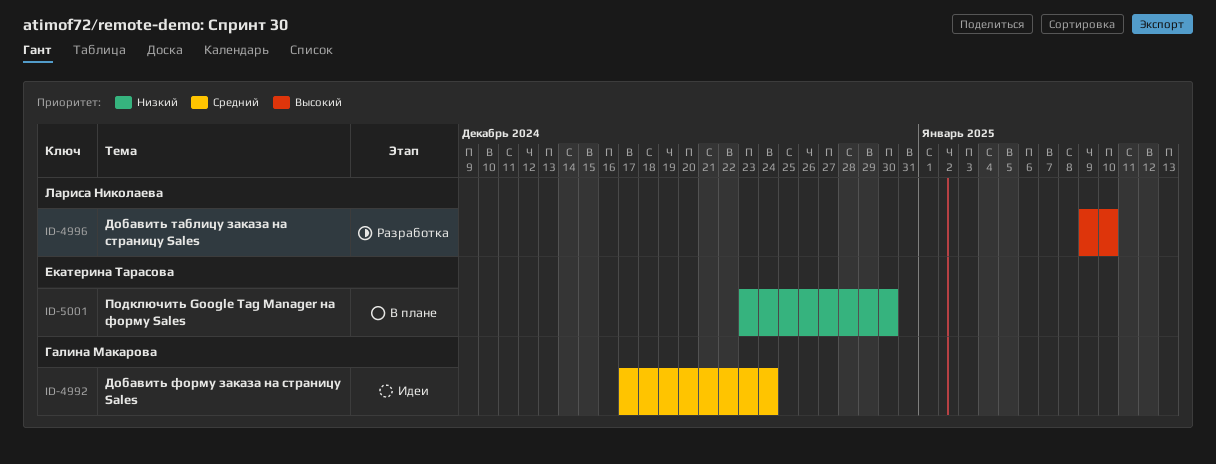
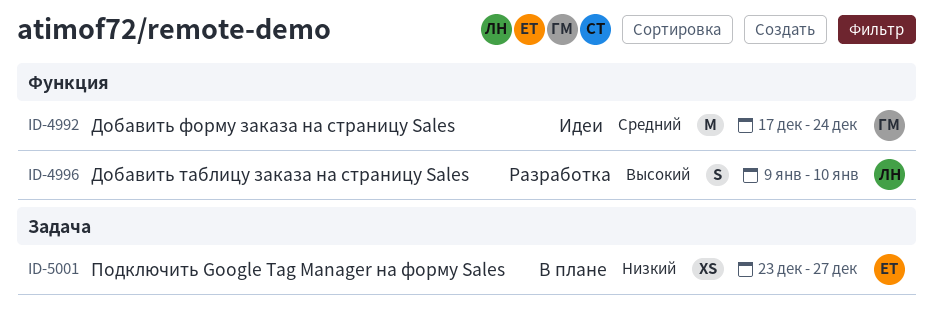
ID-5001, due: Dec 30 -> Dec 27

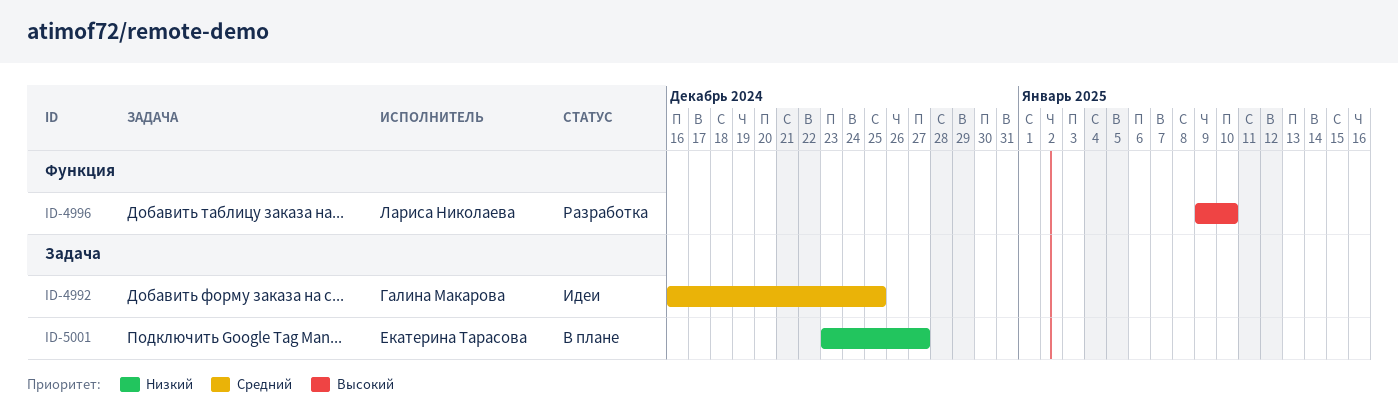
ID-4992, label: Функция -> Задача
ID-4992, start: Dec 17 -> Dec 16
ID-4992, due: Dec 24 -> Dec 25

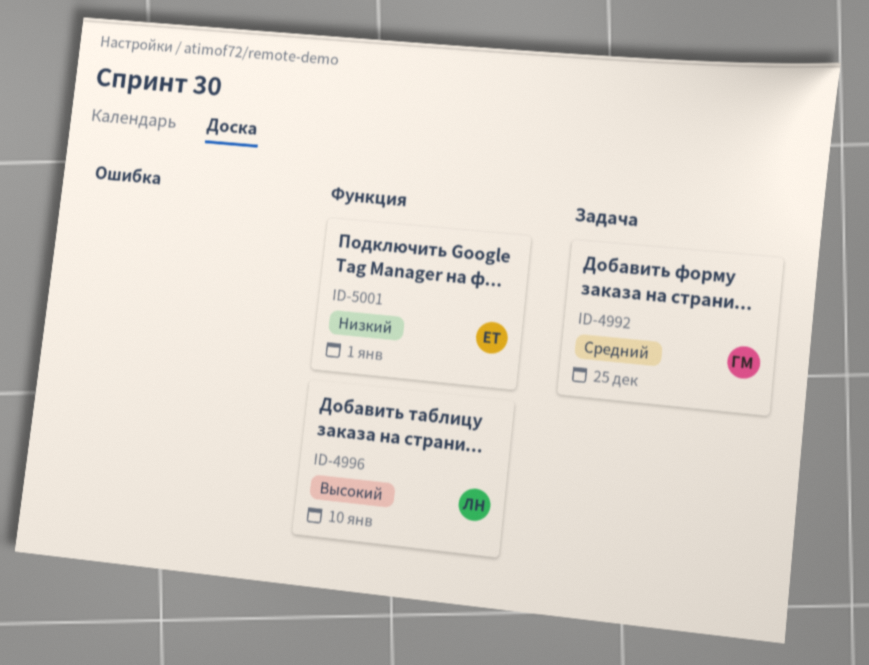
ID-5001, label: Задача -> Функция
ID-5001, due: Dec 27 -> Jan 1

